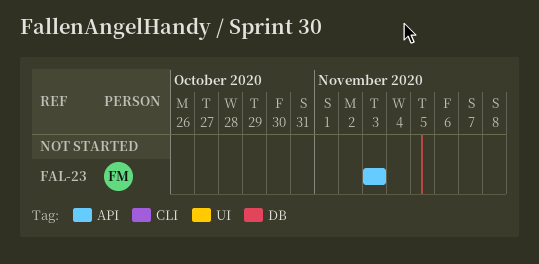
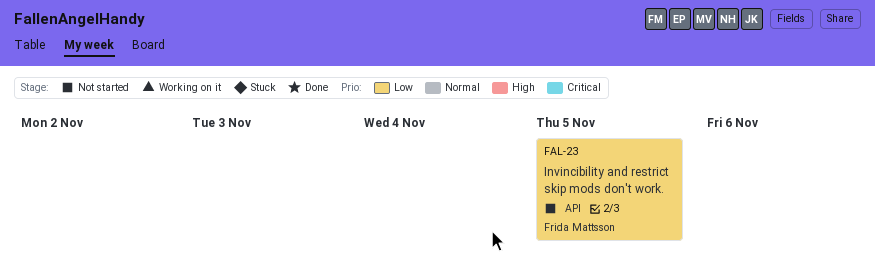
FAL-23, due: Nov 3 -> Nov 5

